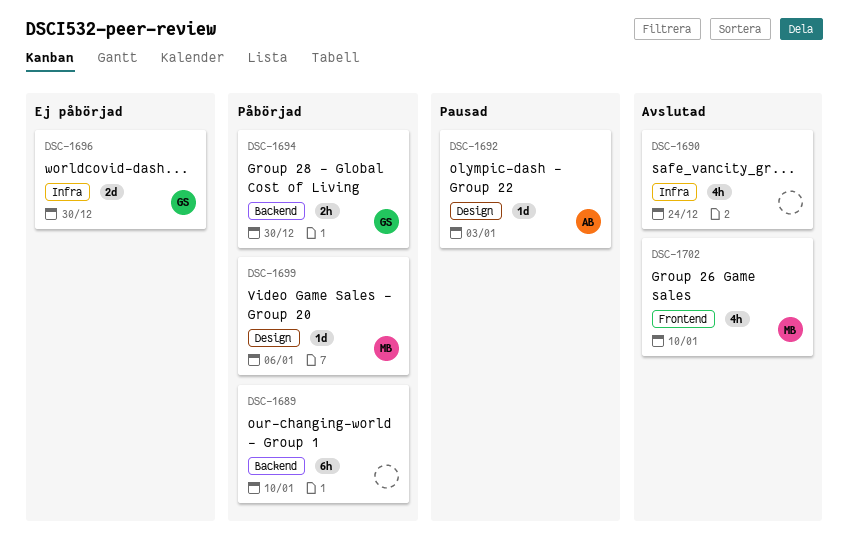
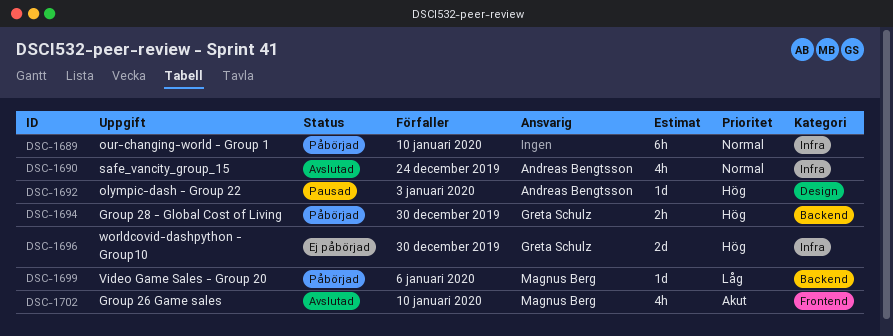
DSC-1689, label: Backend -> Infra
DSC-1690, owner: none -> Andreas Bengtsson
DSC-1699, label: Design -> Backend

